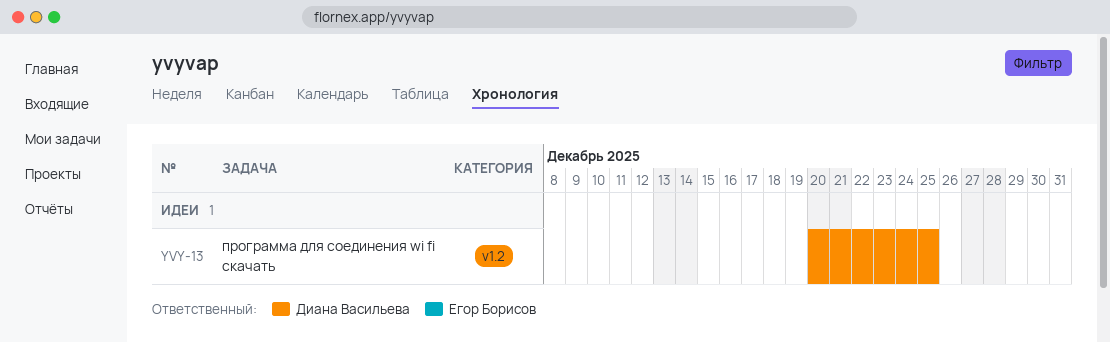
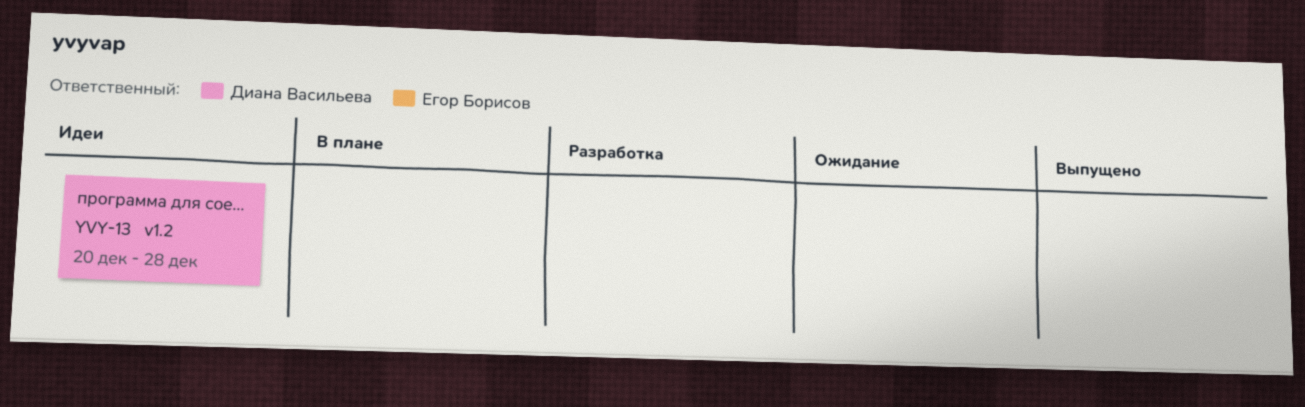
YVY-13, due: Dec 25 -> Dec 28

